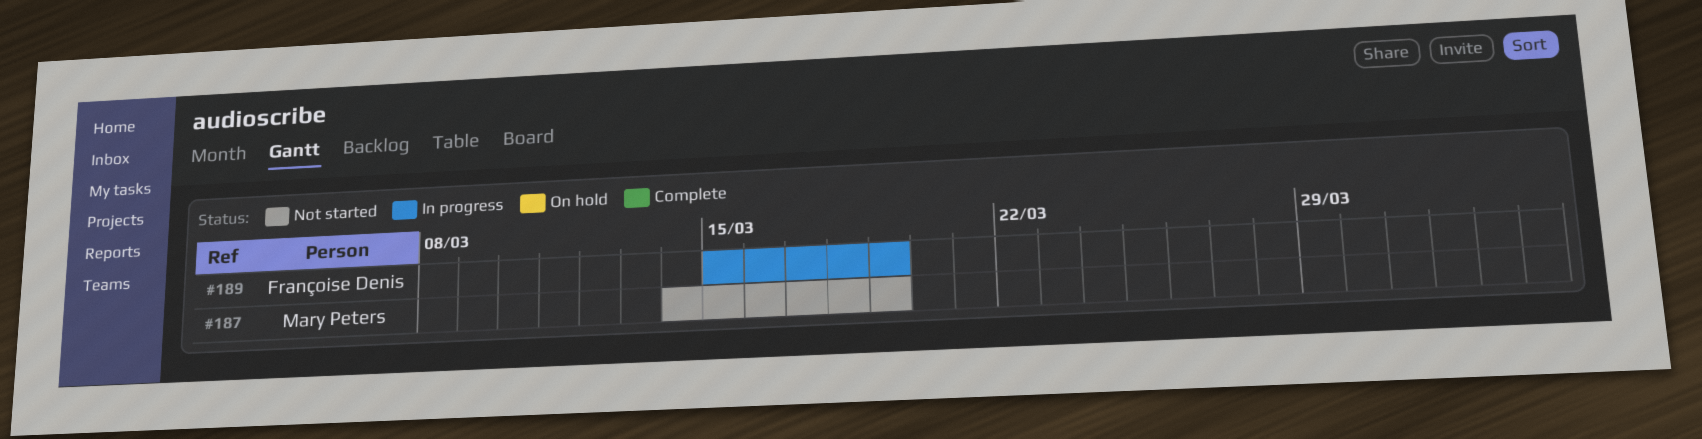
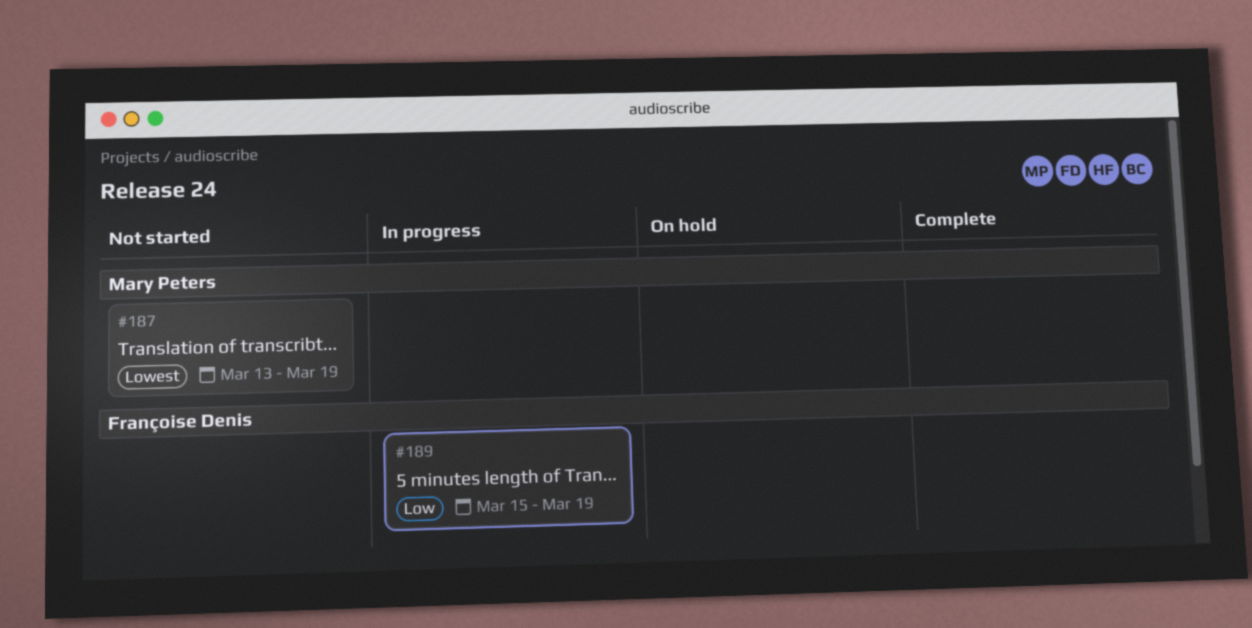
#187, start: Mar 14 -> Mar 13

